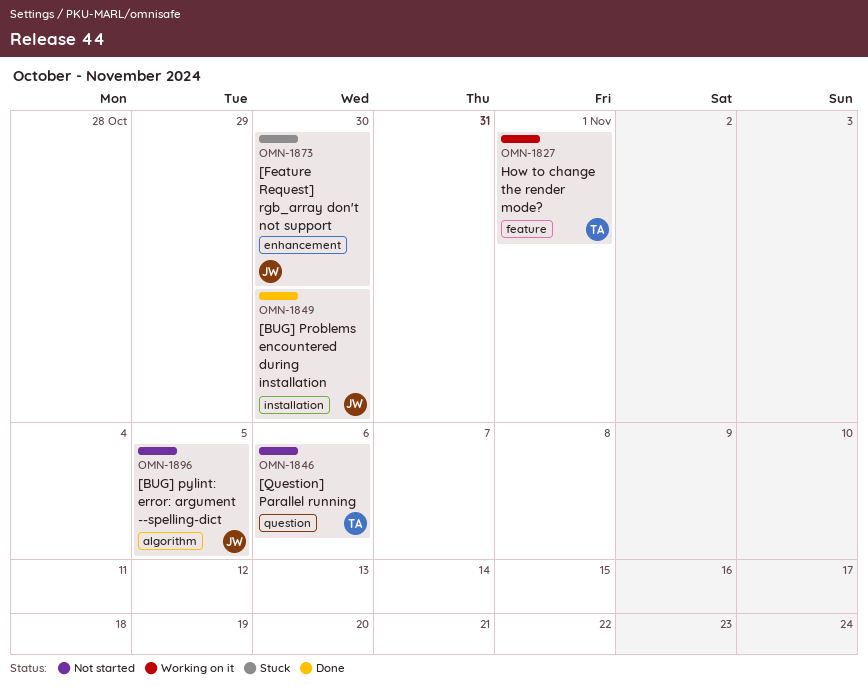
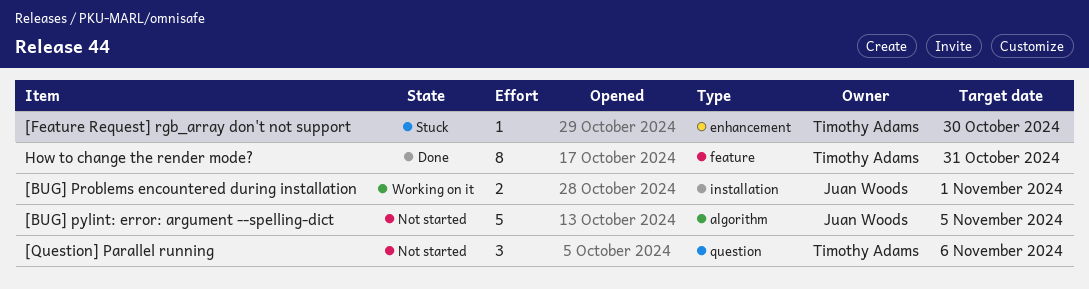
[BUG] Problems encountered during installation, status: Done -> Working on it
[BUG] Problems encountered during installation, due: Oct 30 -> Nov 1
[Feature Request] rgb_array don't not support, owner: Juan Woods -> Timothy Adams
How to change the render mode?, status: Working on it -> Done
How to change the render mode?, due: Nov 1 -> Oct 31

